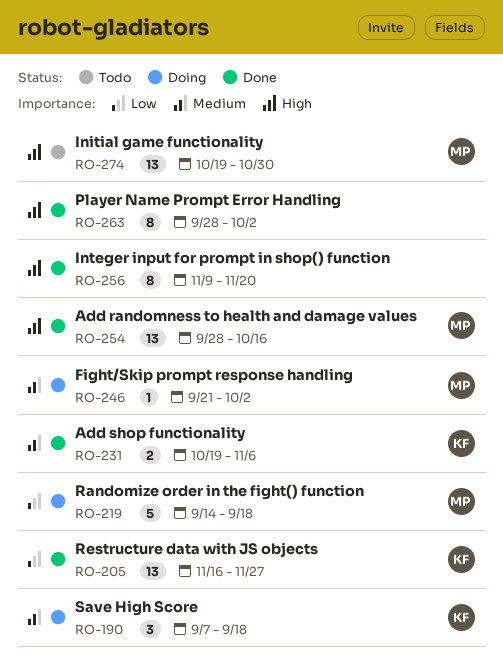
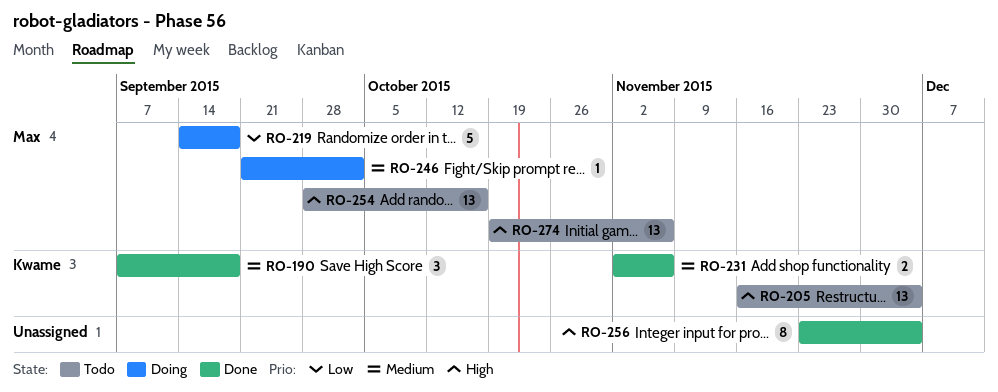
RO-190, status: Doing -> Done
RO-205, status: Done -> Todo
RO-205, priority: Low -> High
RO-205, due: Nov 27 -> Dec 4
RO-231, start: Oct 19 -> Nov 2
RO-254, status: Done -> Todo
RO-256, start: Nov 9 -> Nov 23
RO-256, due: Nov 20 -> Dec 4
RO-263: present -> none
RO-274, due: Oct 30 -> Nov 6

